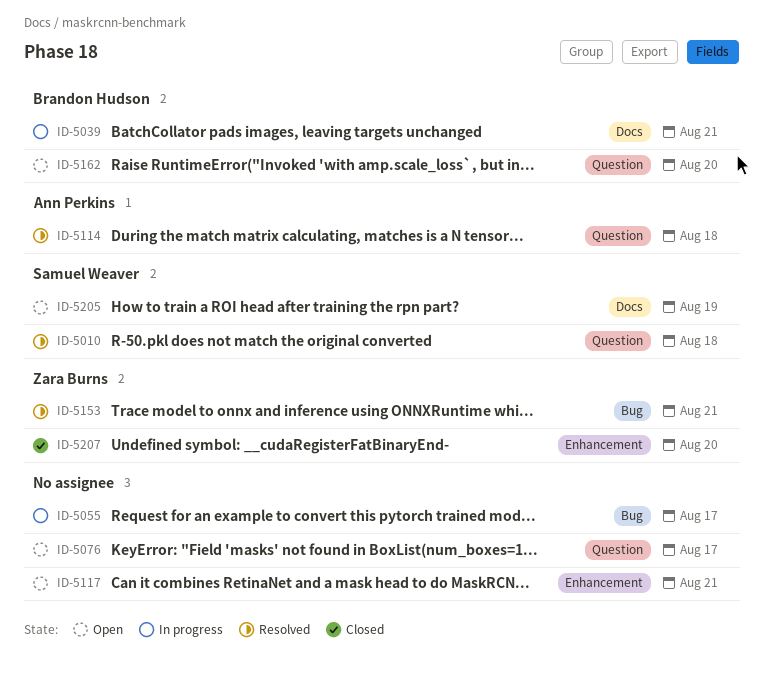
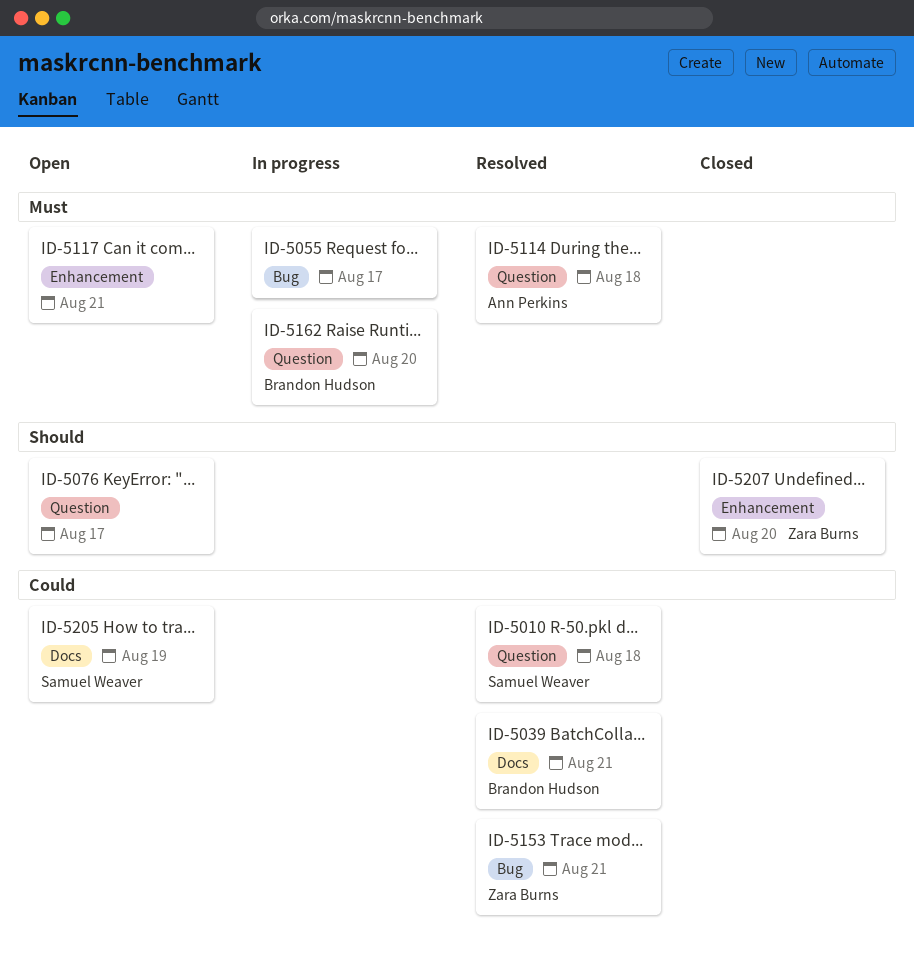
ID-5039, status: In progress -> Resolved
ID-5162, status: Open -> In progress

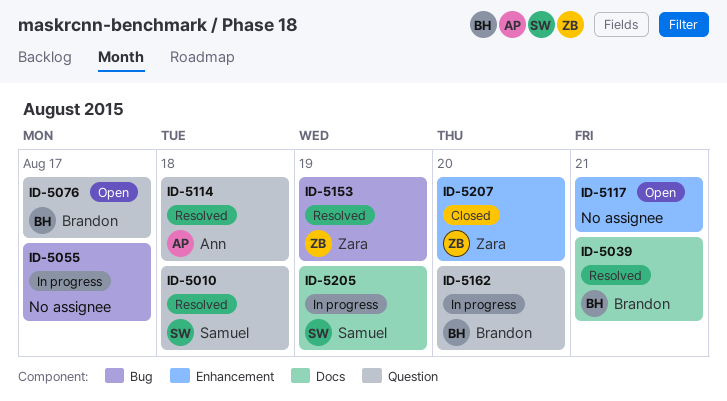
ID-5076, owner: none -> Brandon Hudson
ID-5153, day: Aug 21 -> Aug 19
ID-5205, status: Open -> In progress

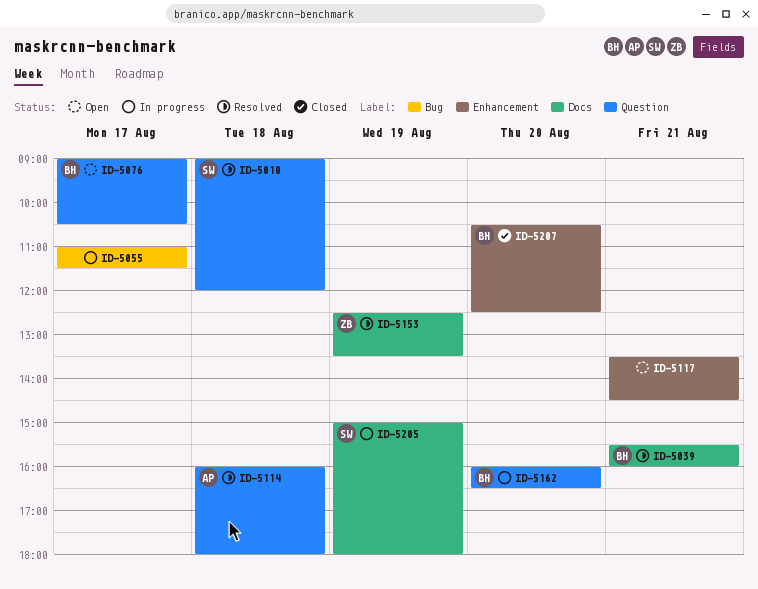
ID-5153, label: Bug -> Docs
ID-5207, owner: Zara -> Brandon

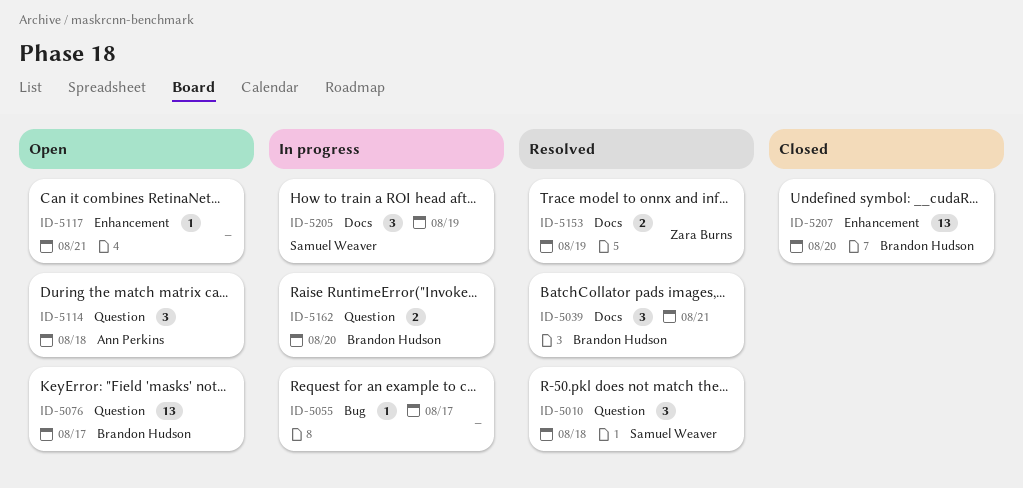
ID-5114, status: Resolved -> Open

